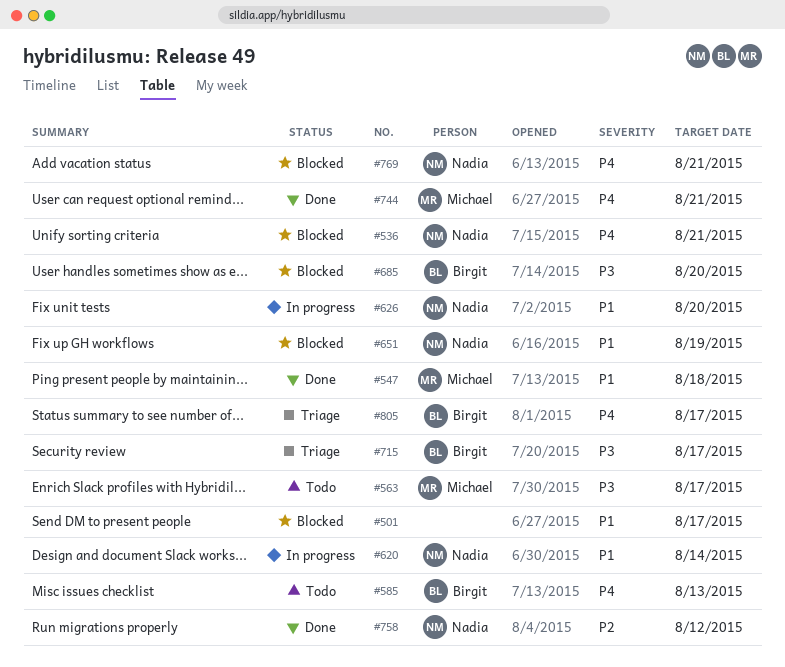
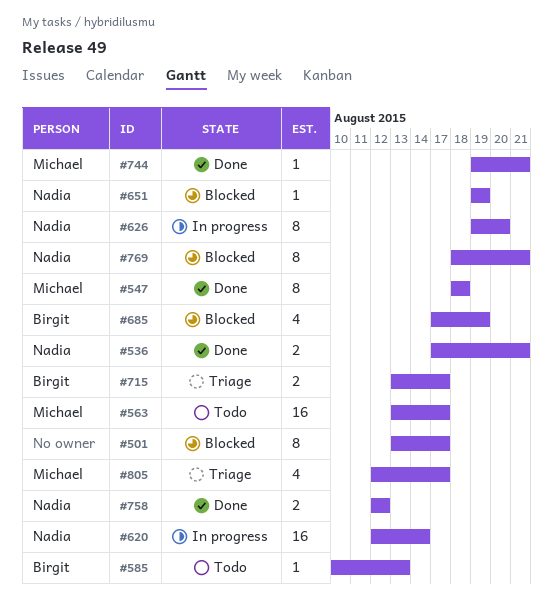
#536, status: Blocked -> Done
#685, due: Aug 20 -> Aug 19
#805, owner: Birgit -> Michael

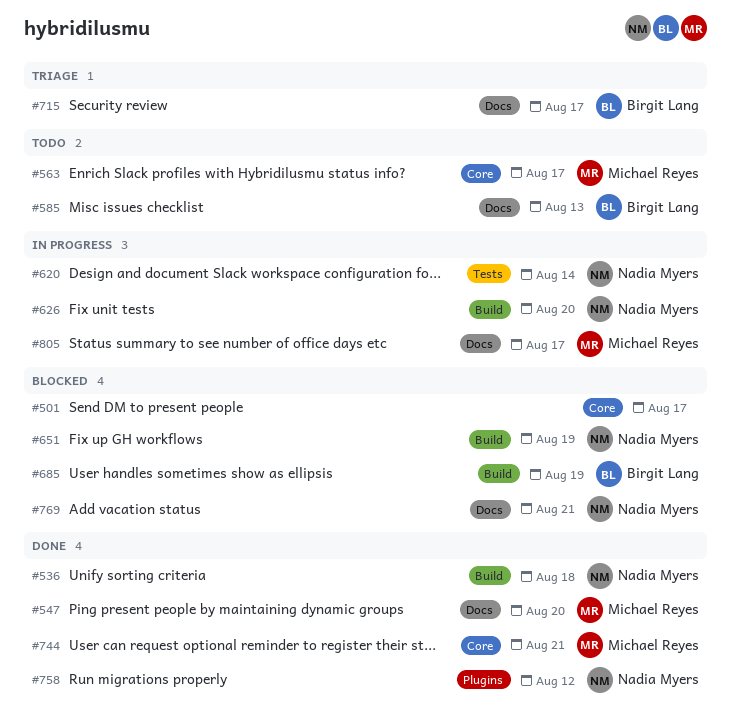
#536, due: Aug 21 -> Aug 18
#547, due: Aug 18 -> Aug 20
#805, status: Triage -> In progress

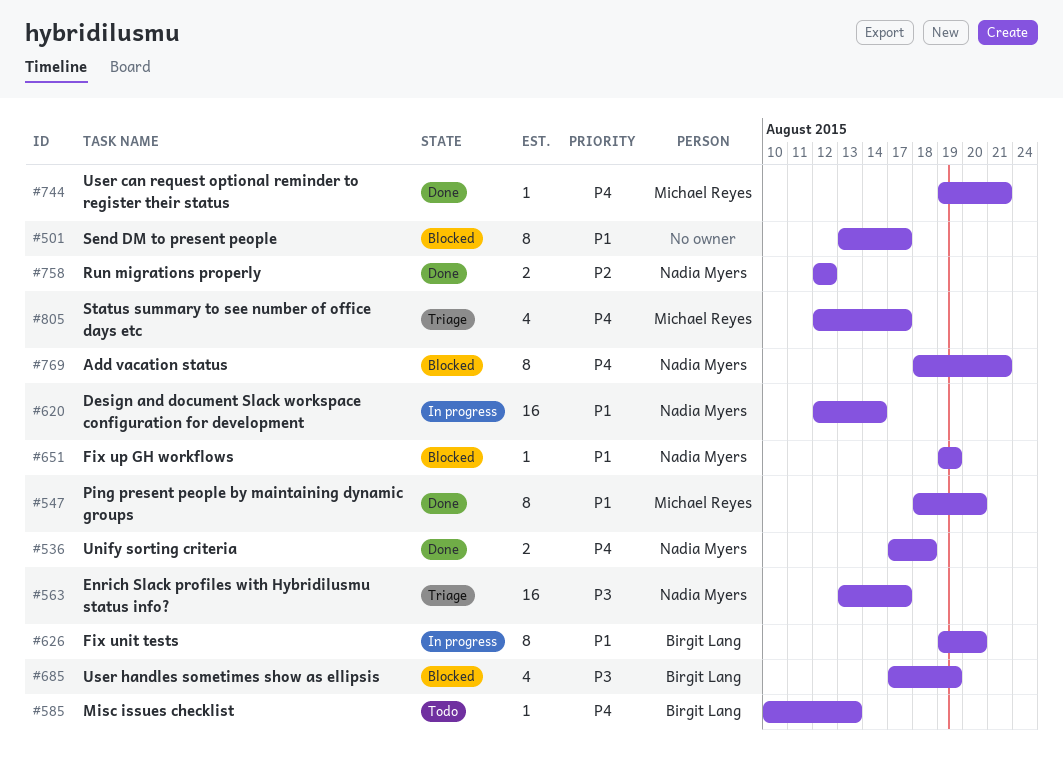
#563, status: Todo -> Triage
#563, owner: Michael Reyes -> Nadia Myers
#626, owner: Nadia Myers -> Birgit Lang
#715: present -> none
#805, status: In progress -> Triage

